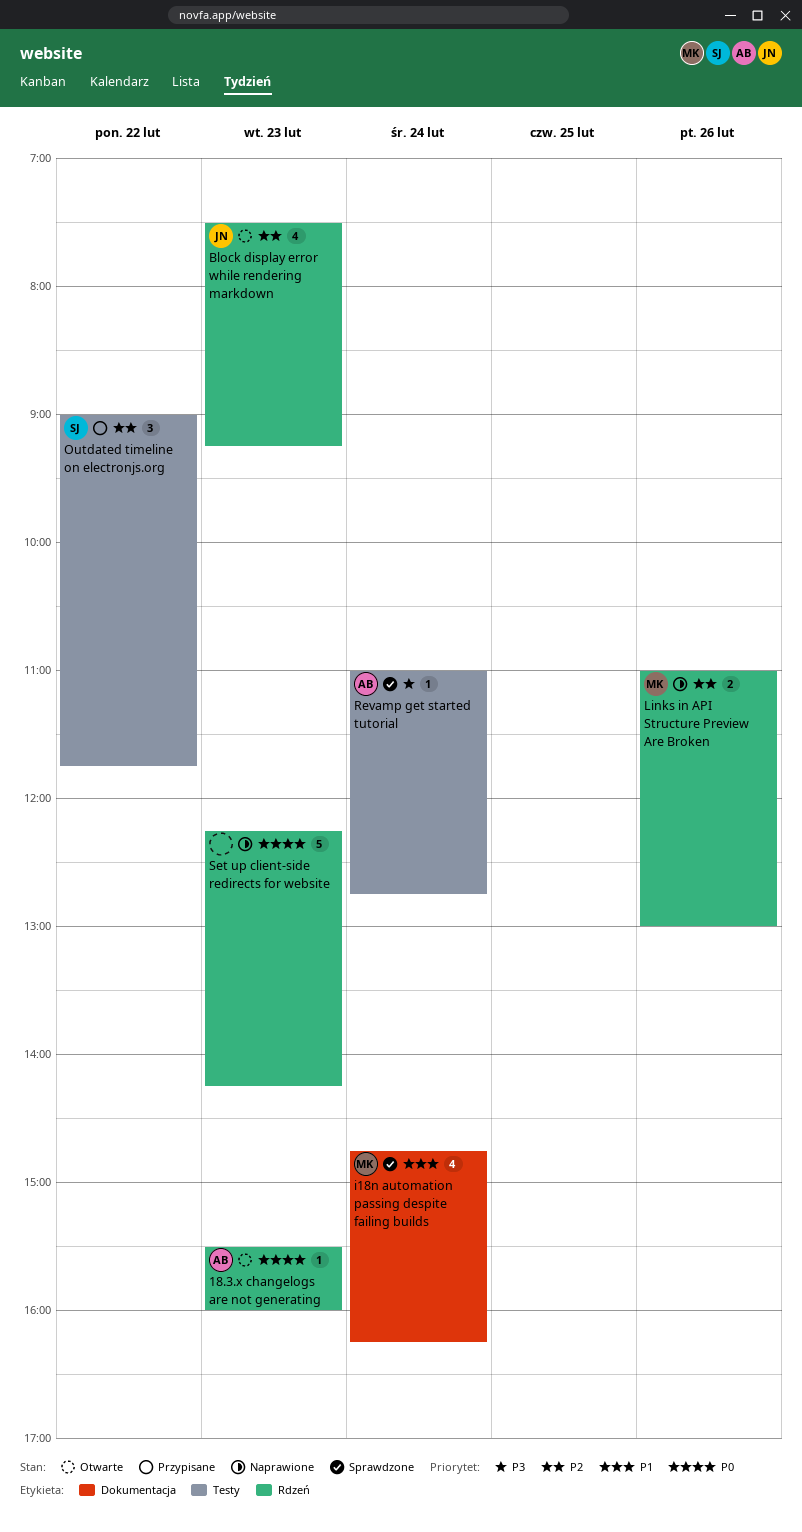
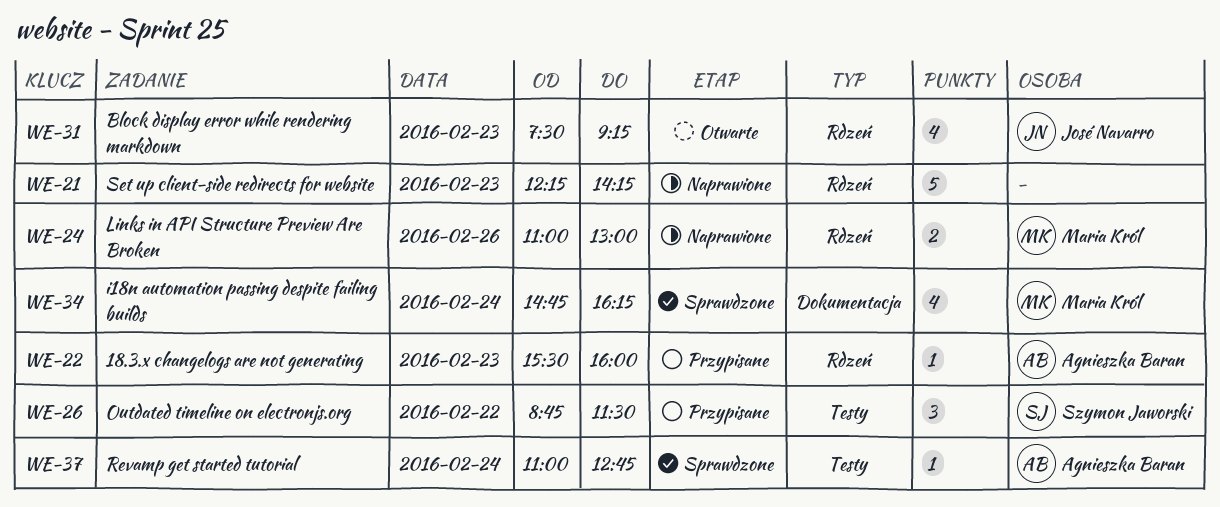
18.3.x changelogs are not generating, status: Otwarte -> Przypisane
Outdated timeline on electronjs.org, begins: 09:00 -> 08:45
Outdated timeline on electronjs.org, ends: 11:45 -> 11:30

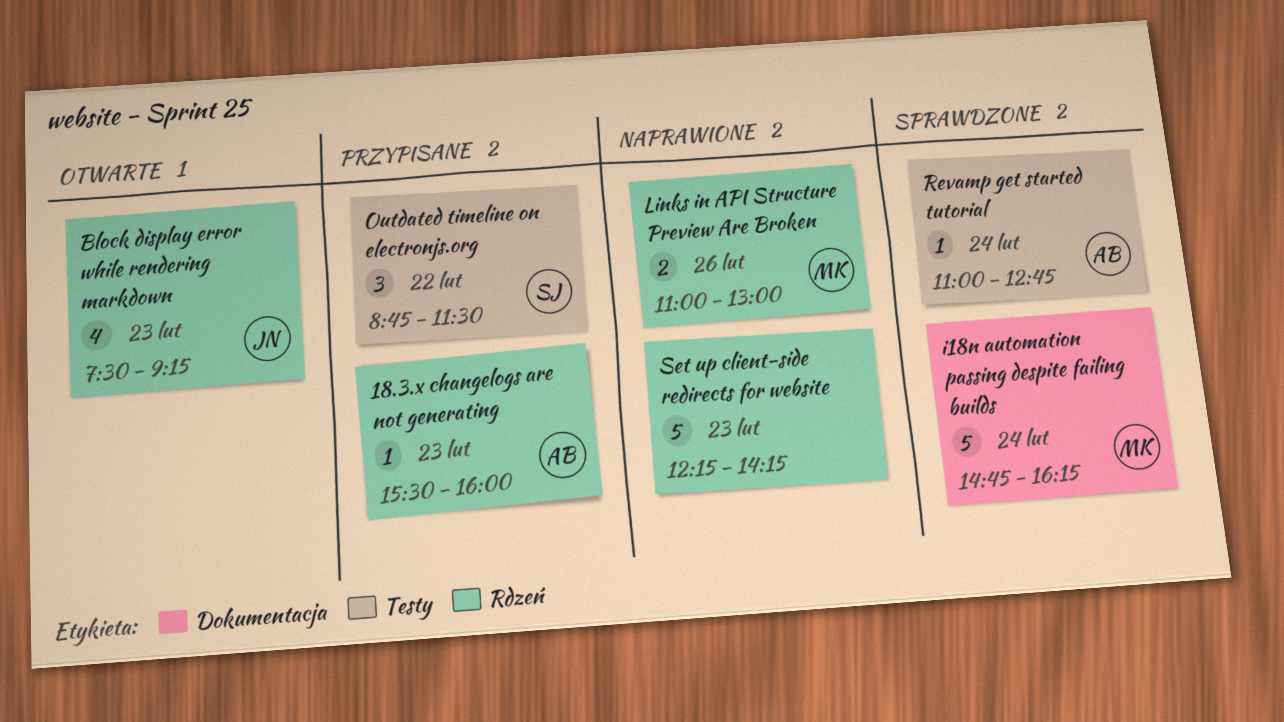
i18n automation passing despite failing builds, estimate: 4 -> 5

